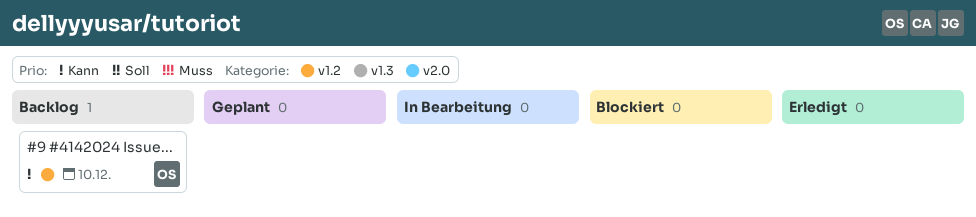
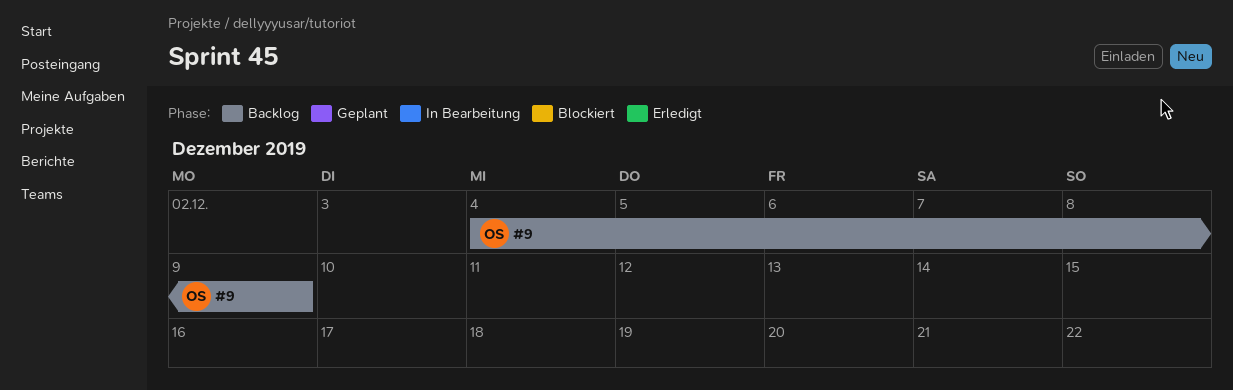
#9, due: Dec 10 -> Dec 9

